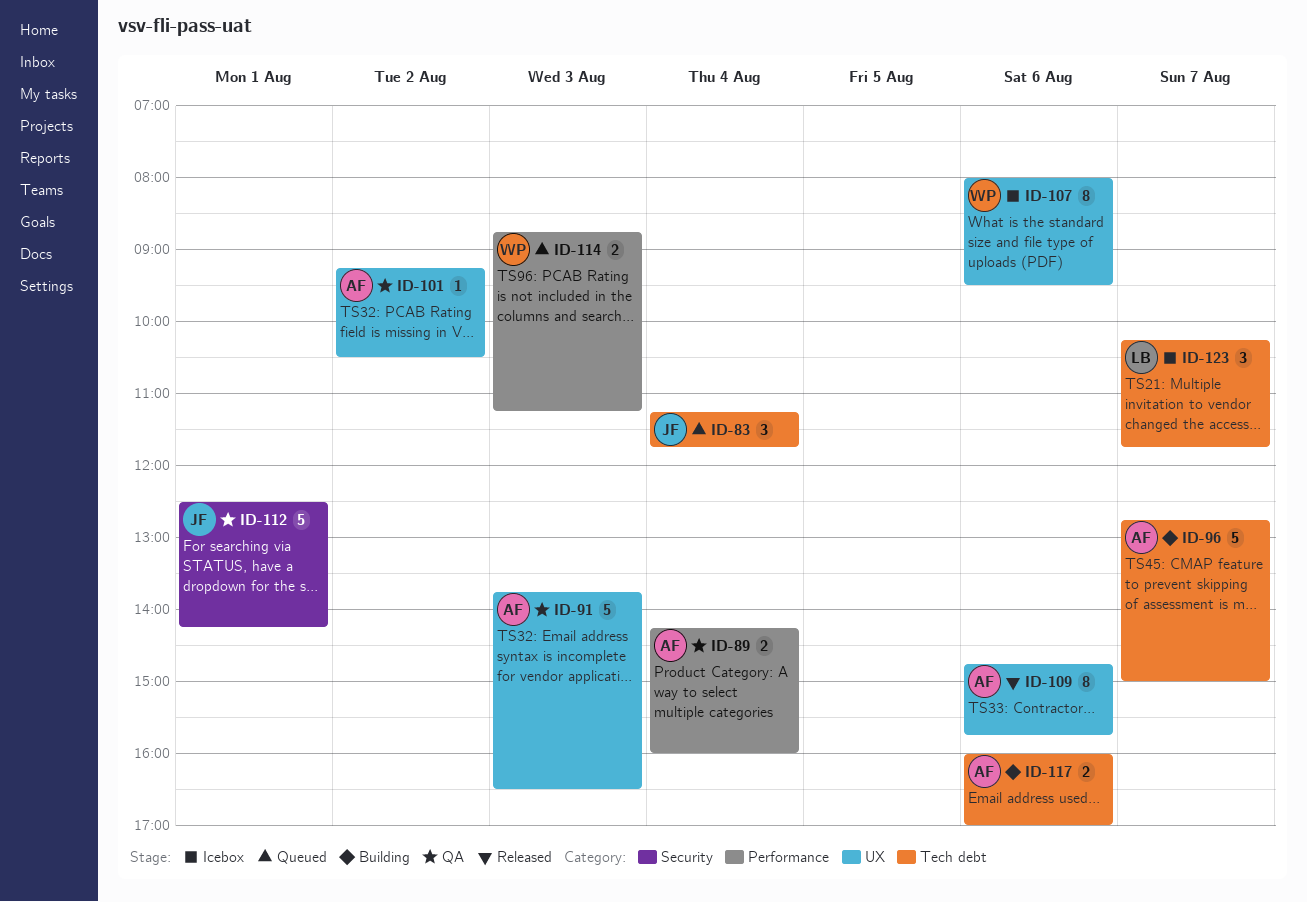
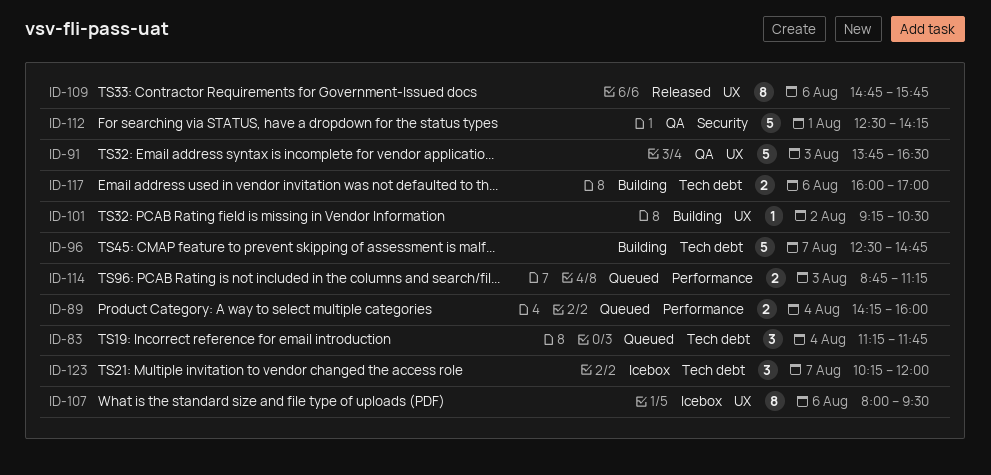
ID-89, status: QA -> Queued
ID-96, begins: 12:45 -> 12:30
ID-96, ends: 15:00 -> 14:45
ID-101, status: QA -> Building
ID-123, ends: 11:45 -> 12:00

